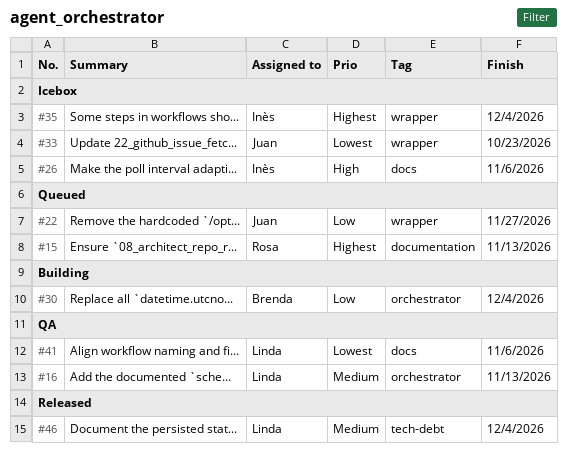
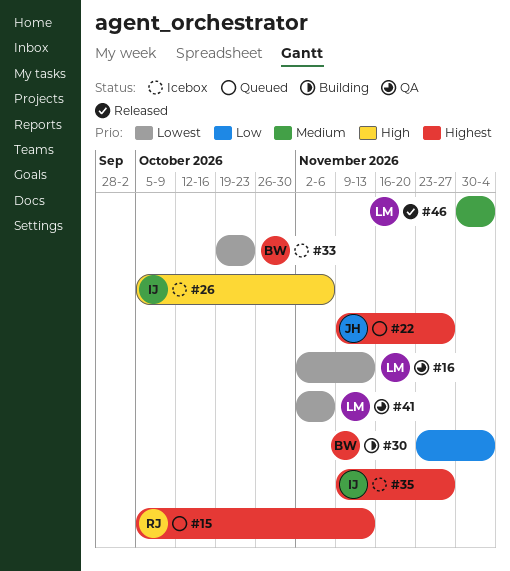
#16, priority: Medium -> Lowest
#22, priority: Low -> Highest
#33, owner: Juan -> Brenda
#35, due: Dec 4 -> Nov 27

